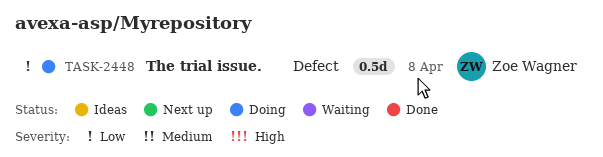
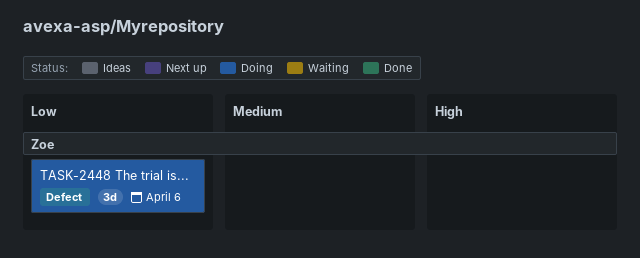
TASK-2448, estimate: 0.5d -> 3d
TASK-2448, due: Apr 8 -> Apr 6

